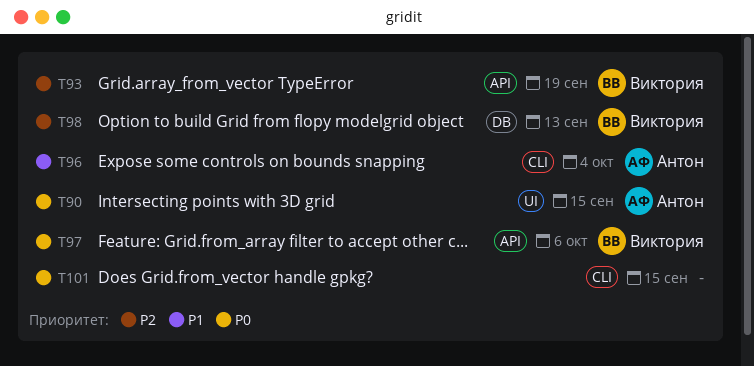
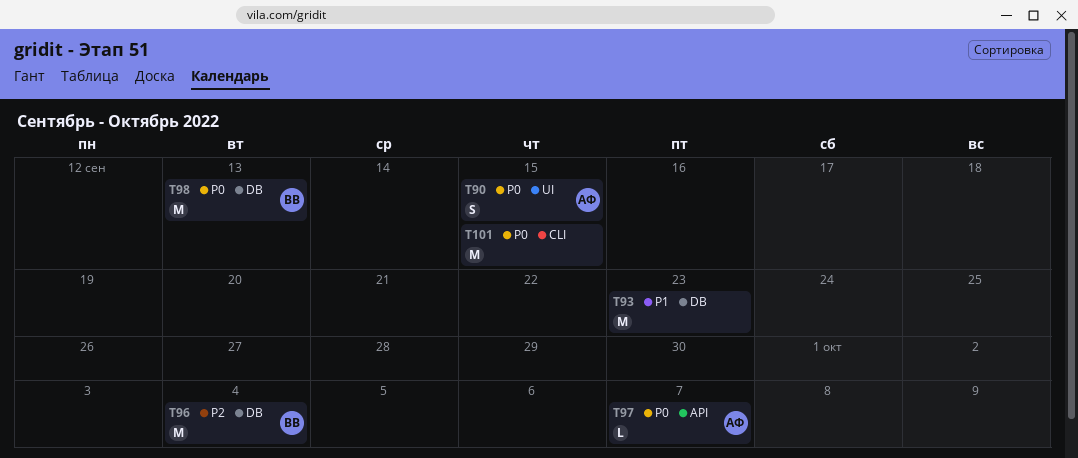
T93, owner: Виктория -> none
T93, priority: P2 -> P1
T93, label: API -> DB
T93, due: Sep 19 -> Sep 23
T96, owner: Антон -> Виктория
T96, priority: P1 -> P2
T96, label: CLI -> DB
T97, owner: Виктория -> Антон
T97, due: Oct 6 -> Oct 7
T98, priority: P2 -> P0

